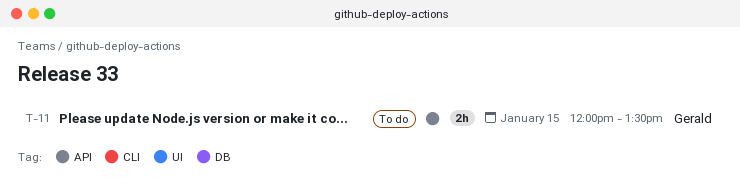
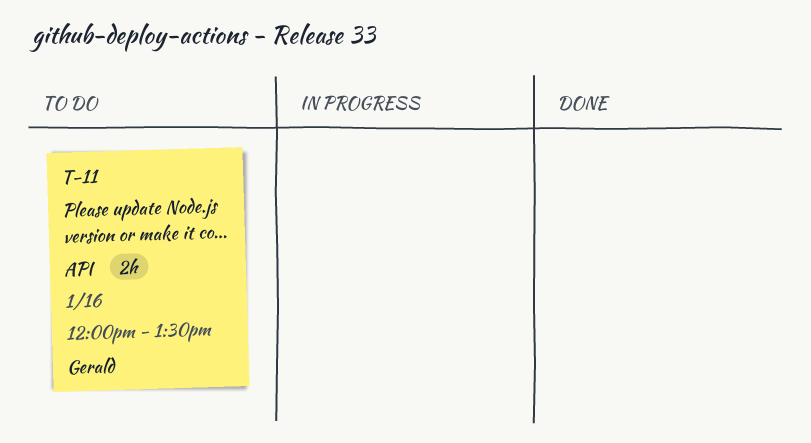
T-11, day: Jan 15 -> Jan 16

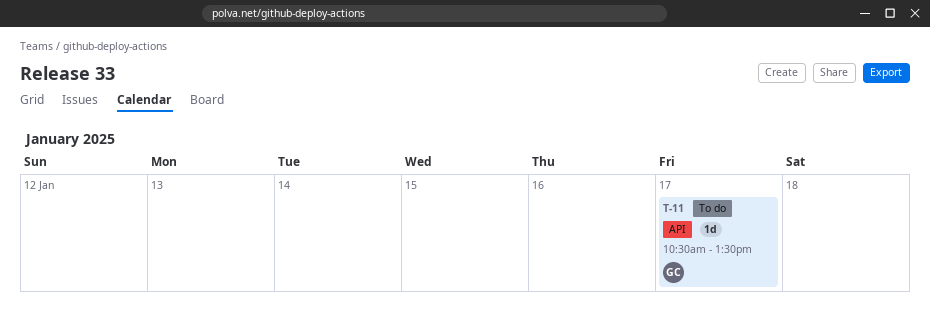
T-11, estimate: 2h -> 1d
T-11, day: Jan 16 -> Jan 17
T-11, begins: 12:00 -> 10:30

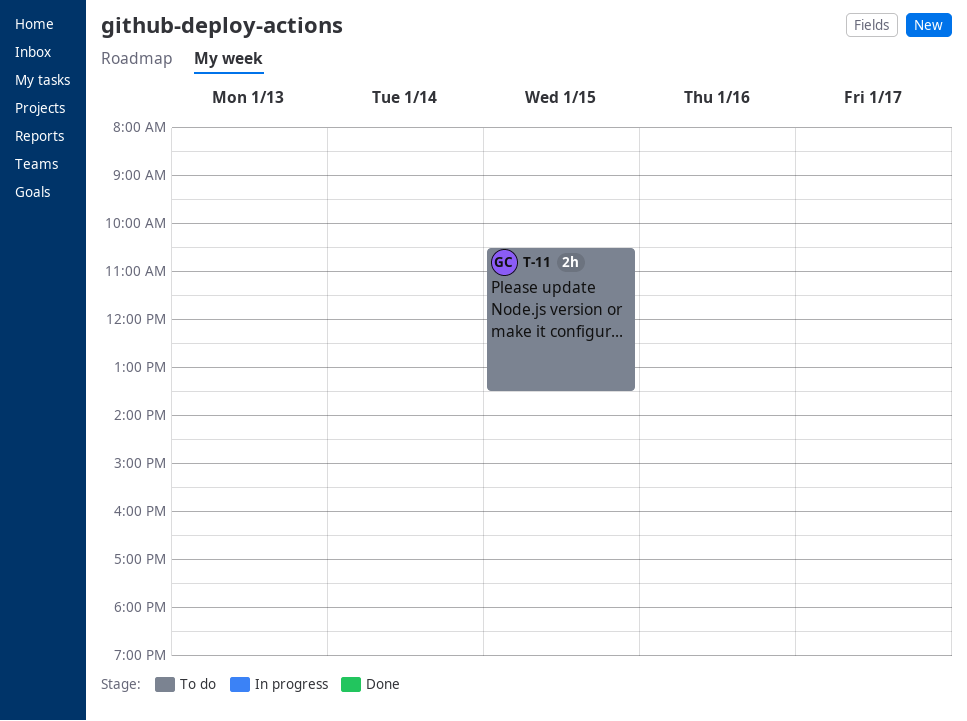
T-11, estimate: 1d -> 2h
T-11, day: Jan 17 -> Jan 15

